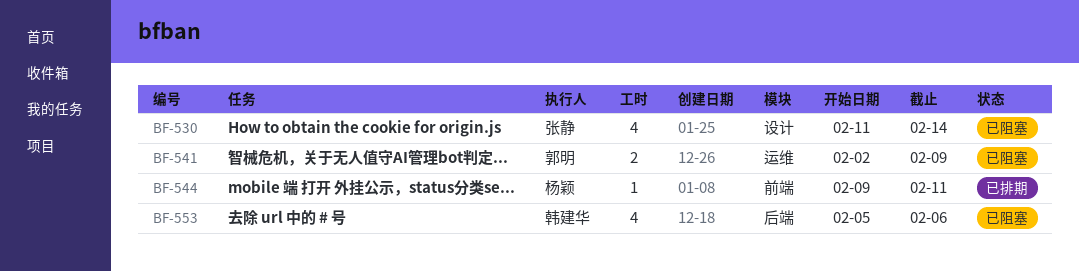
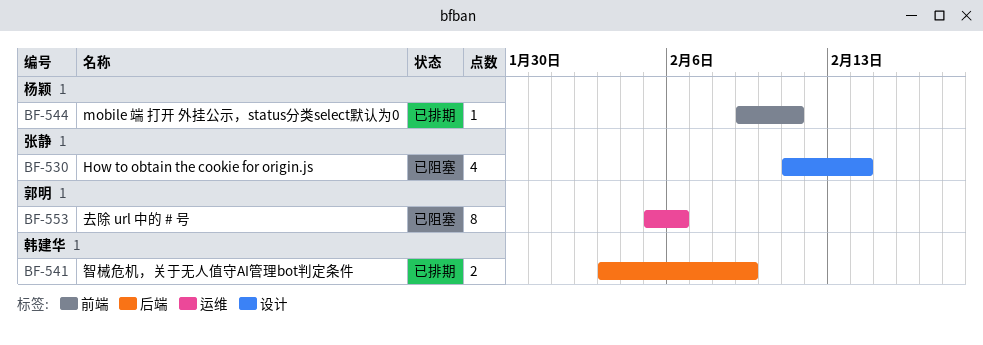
BF-541, status: 已阻塞 -> 已排期
BF-541, owner: 郭明 -> 韩建华
BF-541, label: 运维 -> 后端
BF-541, start: Feb 2 -> Feb 3
BF-553, owner: 韩建华 -> 郭明
BF-553, label: 后端 -> 运维
BF-553, estimate: 4 -> 8

